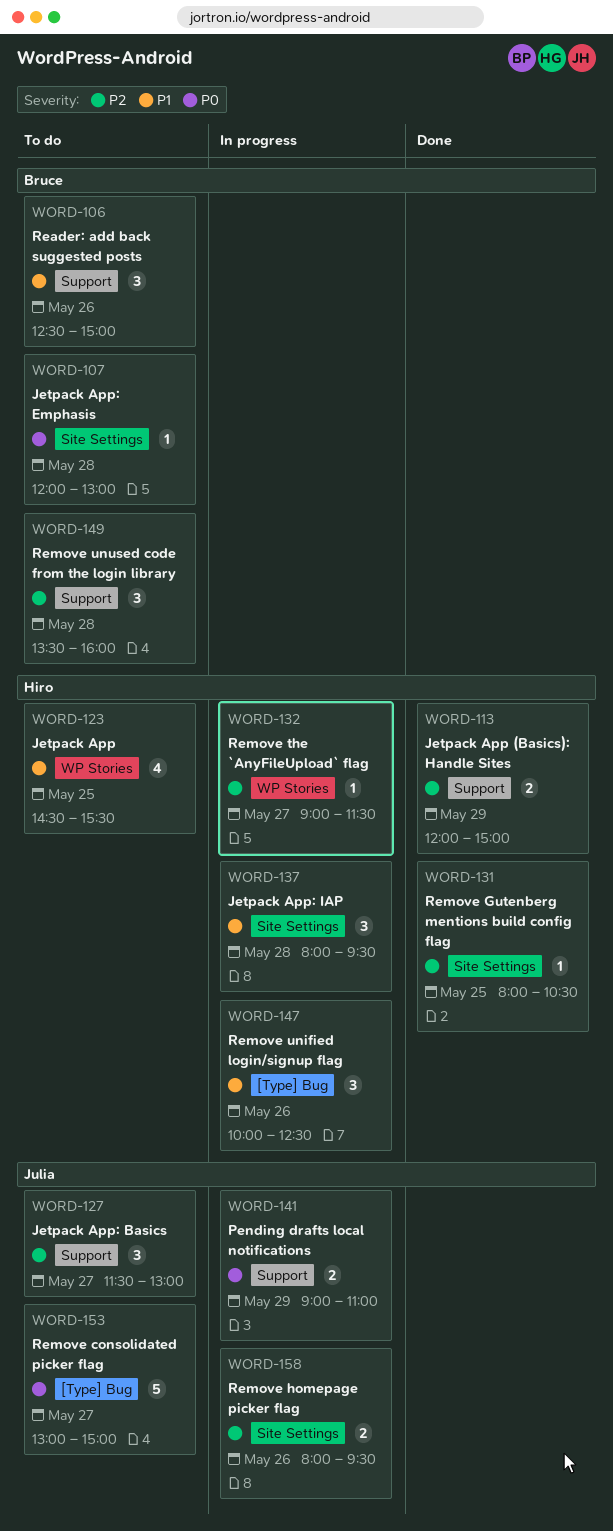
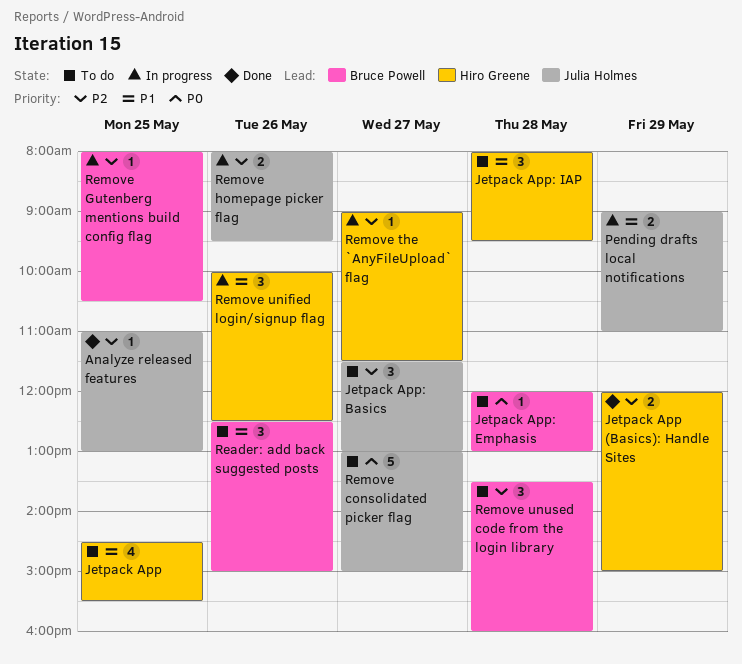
Analyze released features: none -> present
Jetpack App: IAP, status: In progress -> To do
Pending drafts local notifications, priority: P0 -> P1
Remove Gutenberg mentions build config flag, status: Done -> In progress
Remove Gutenberg mentions build config flag, owner: Hiro Greene -> Bruce Powell

